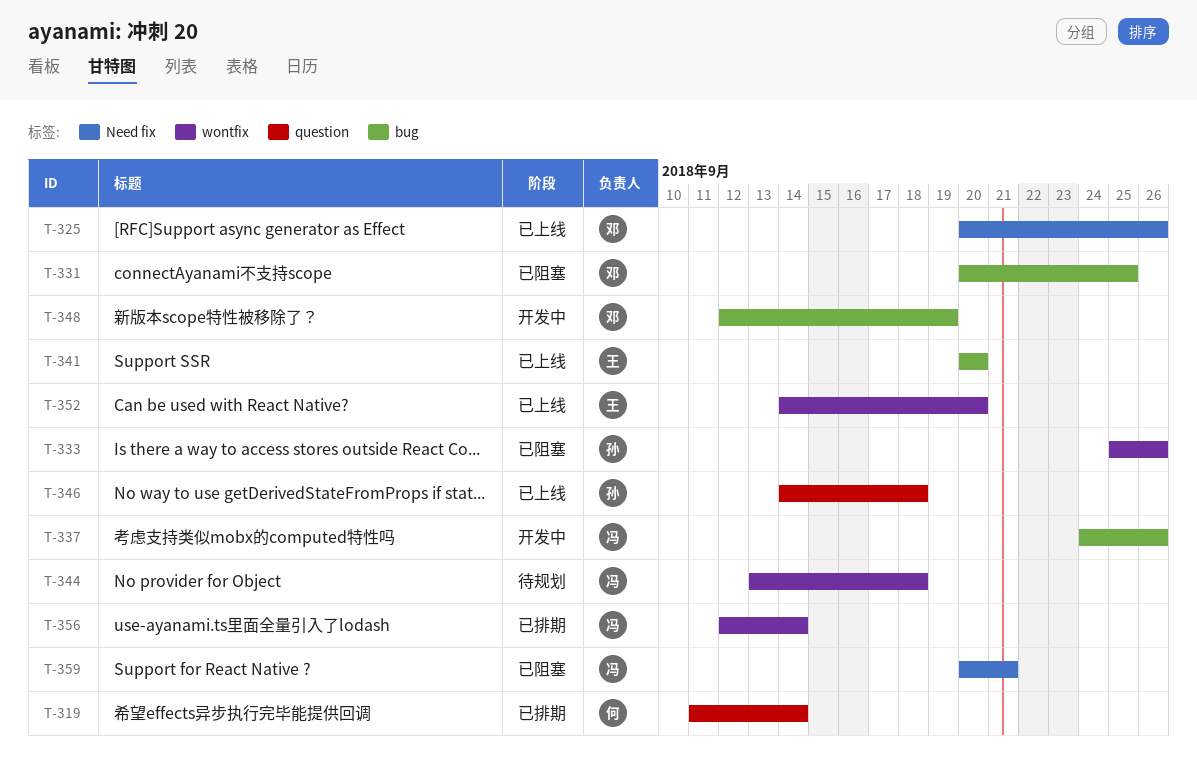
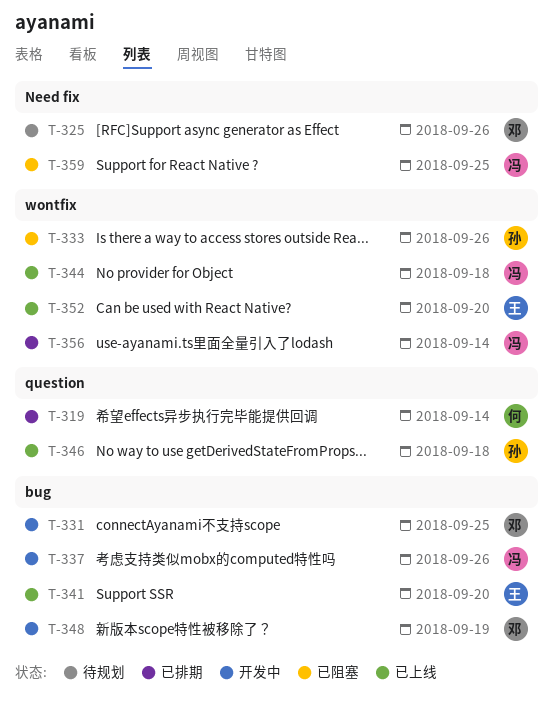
T-325, status: 已上线 -> 待规划
T-331, status: 已阻塞 -> 开发中
T-344, status: 待规划 -> 已上线
T-359, due: Sep 21 -> Sep 25

